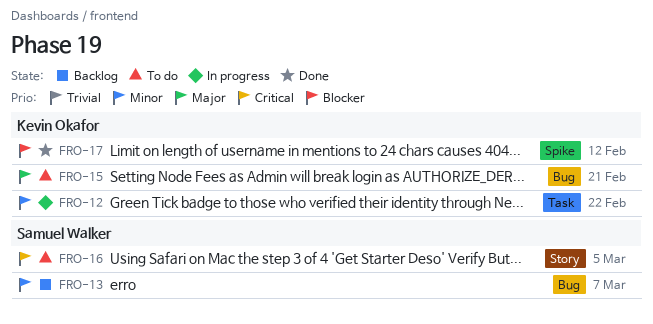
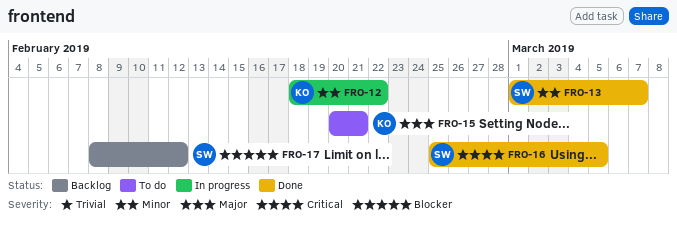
FRO-13, status: Backlog -> Done
FRO-16, status: To do -> Done
FRO-17, status: Done -> Backlog
FRO-17, owner: Kevin Okafor -> Samuel Walker

